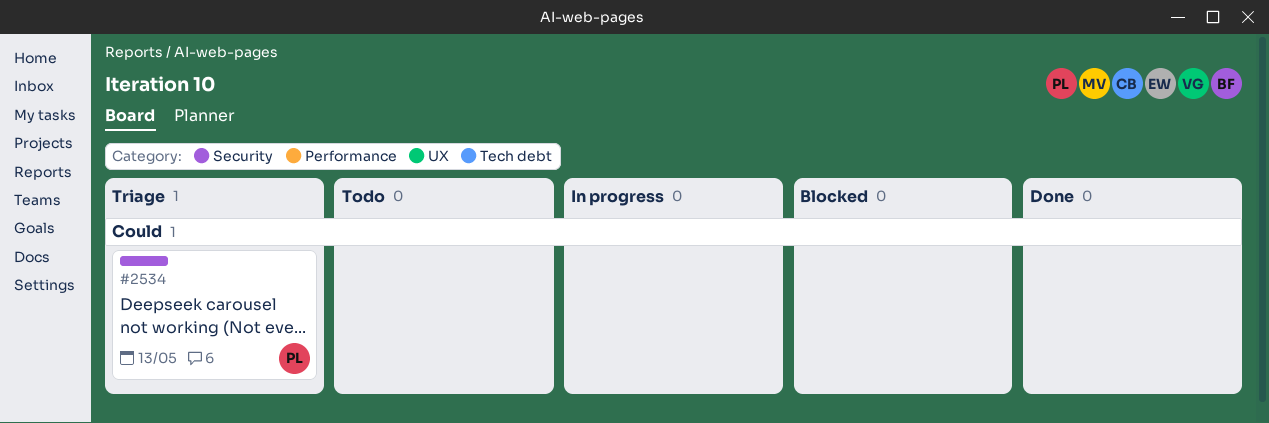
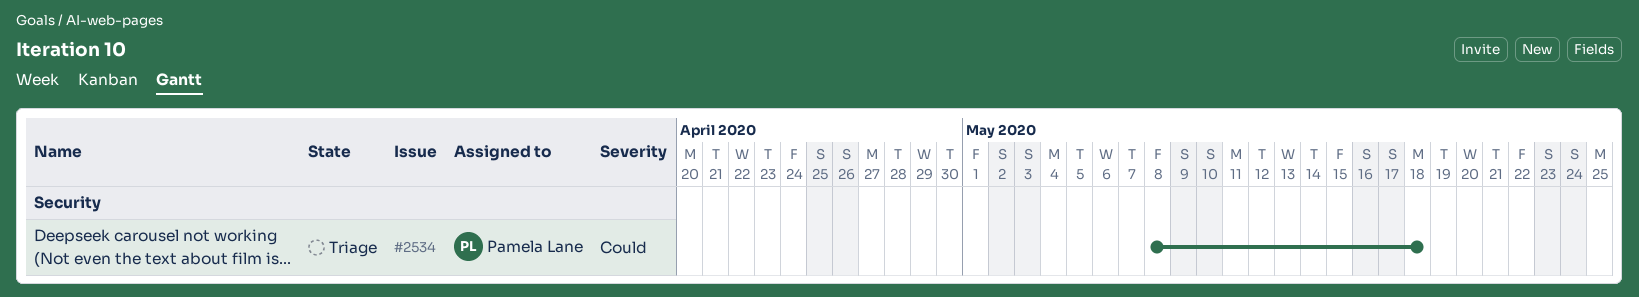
#2534, due: May 13 -> May 18

